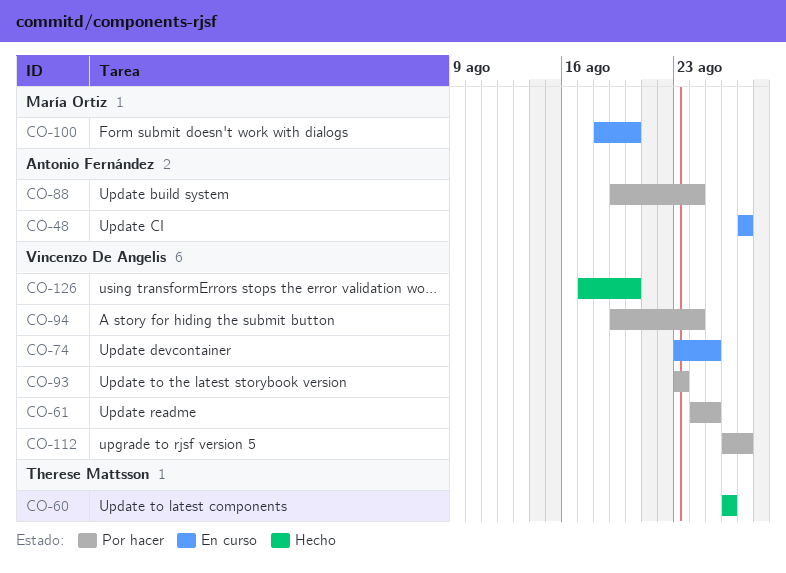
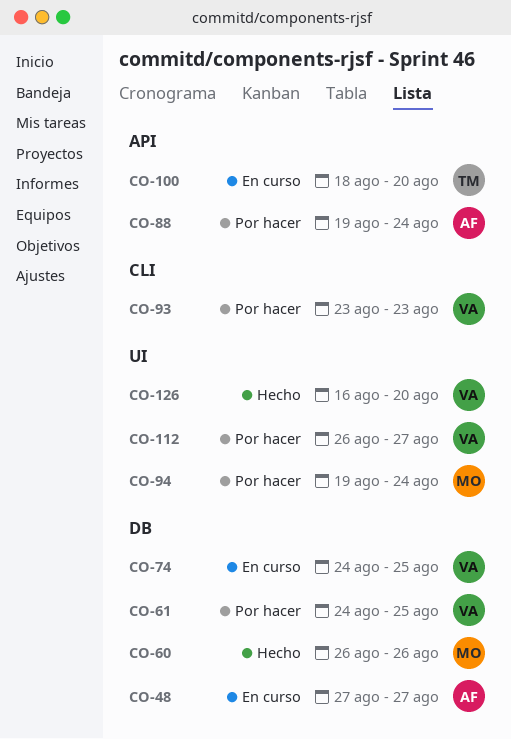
CO-60, owner: Therese Mattsson -> María Ortiz
CO-74, start: Aug 23 -> Aug 24
CO-94, owner: Vincenzo De Angelis -> María Ortiz
CO-100, owner: María Ortiz -> Therese Mattsson
CO-126, start: Aug 17 -> Aug 16

